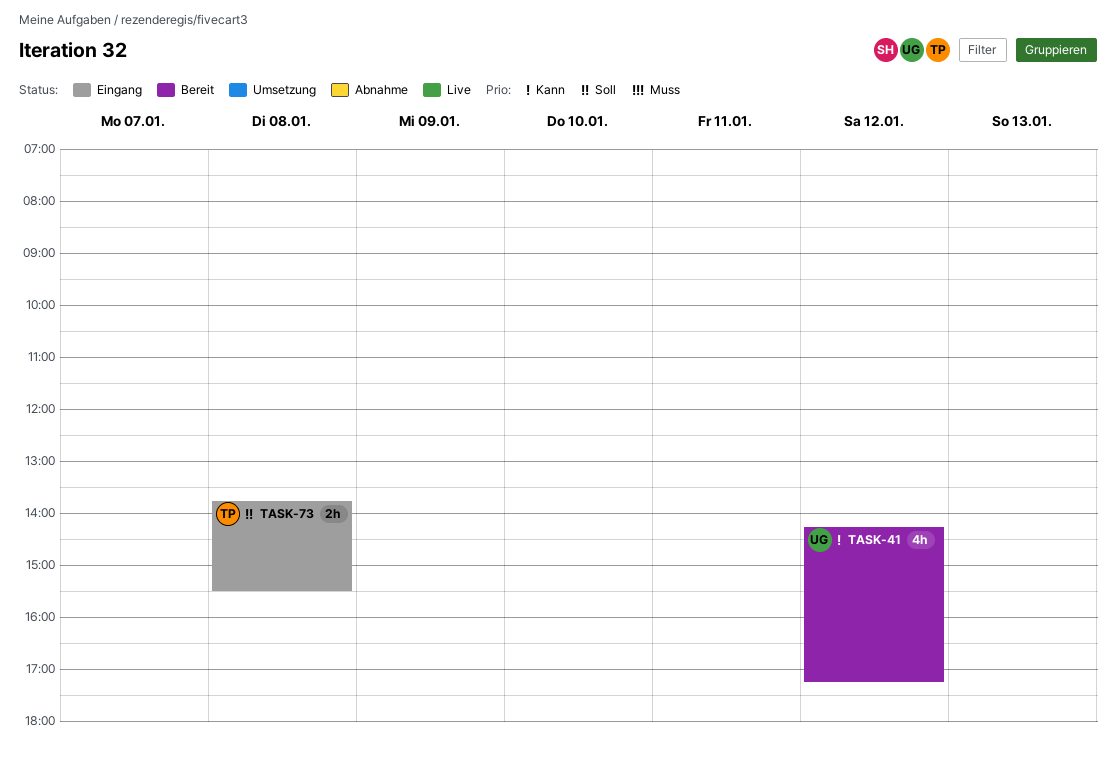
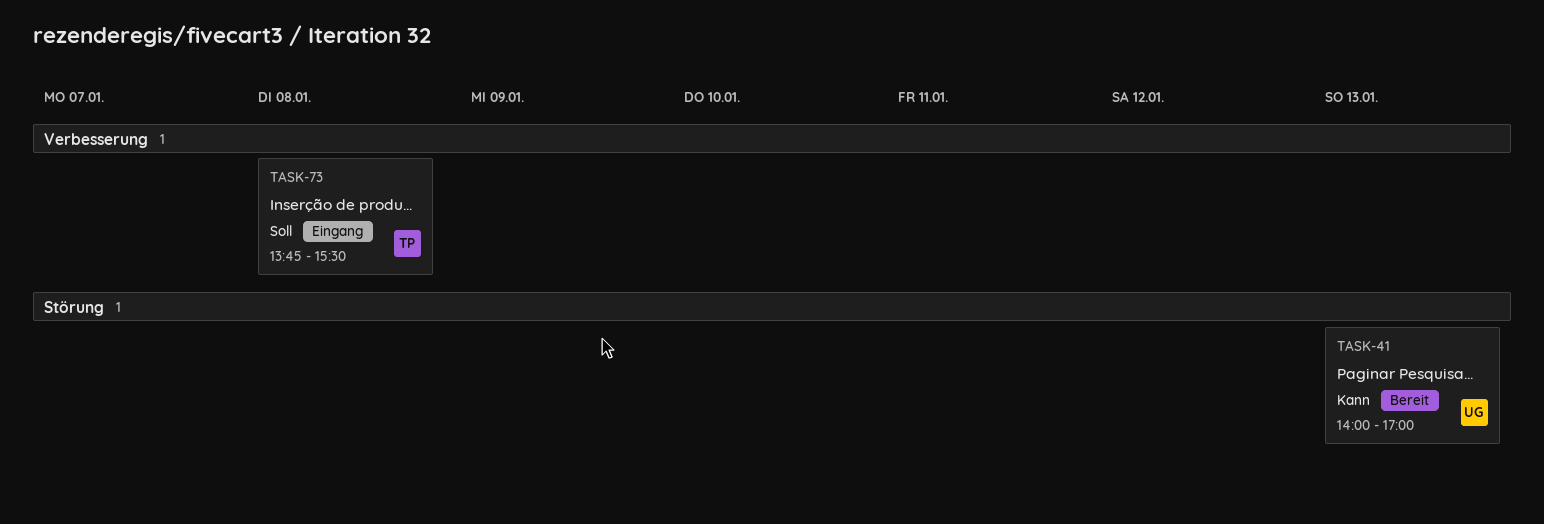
TASK-41, day: Jan 12 -> Jan 13
TASK-41, begins: 14:15 -> 14:00
TASK-41, ends: 17:15 -> 17:00

